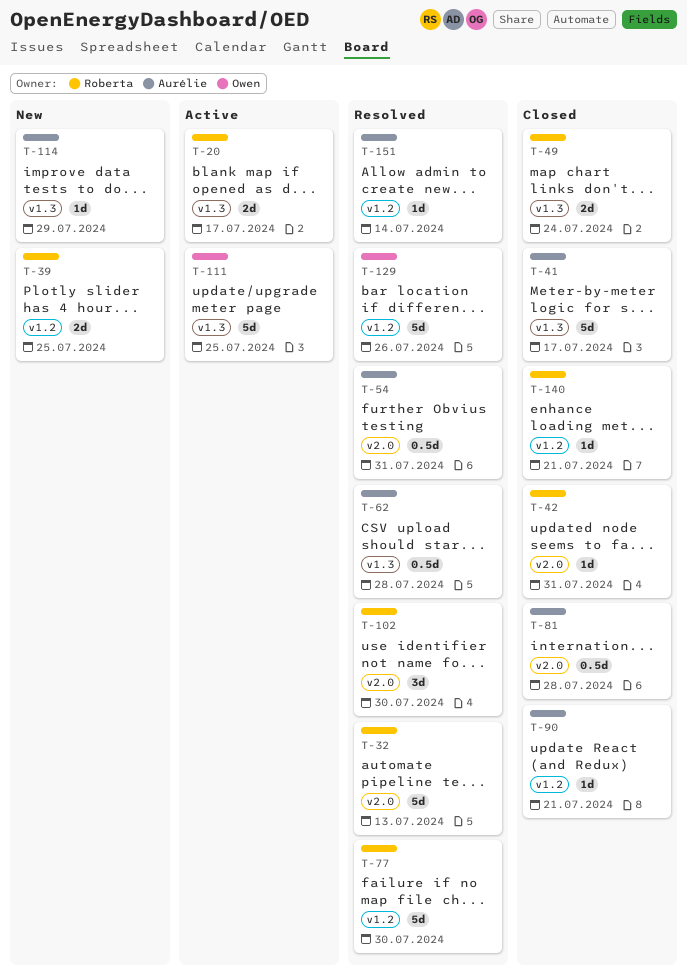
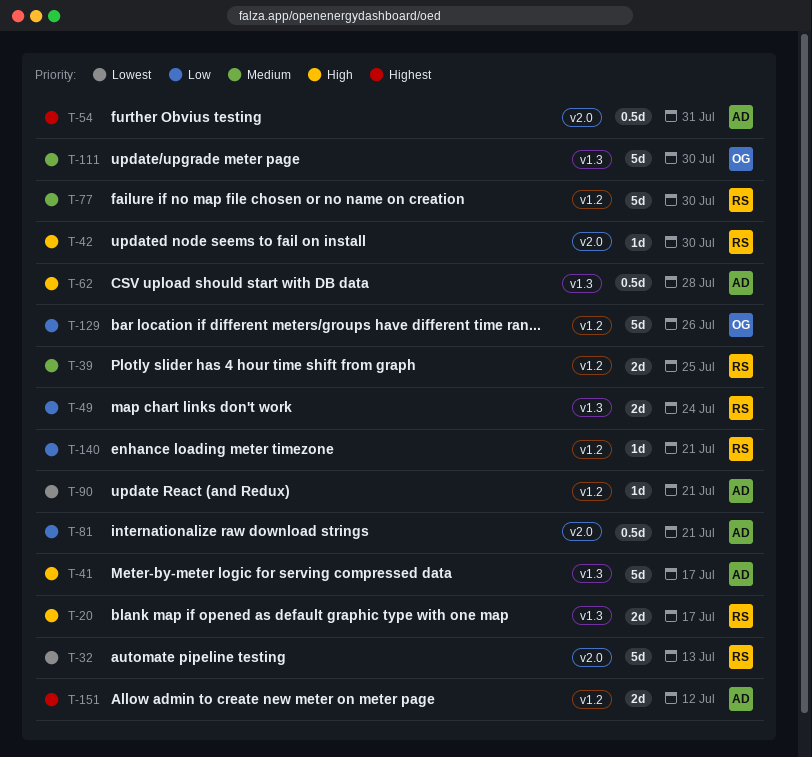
T-42, due: Jul 31 -> Jul 30
T-81, due: Jul 28 -> Jul 21
T-102: present -> none
T-111, due: Jul 25 -> Jul 30
T-114: present -> none
T-151, estimate: 1d -> 2d
T-151, due: Jul 14 -> Jul 12

